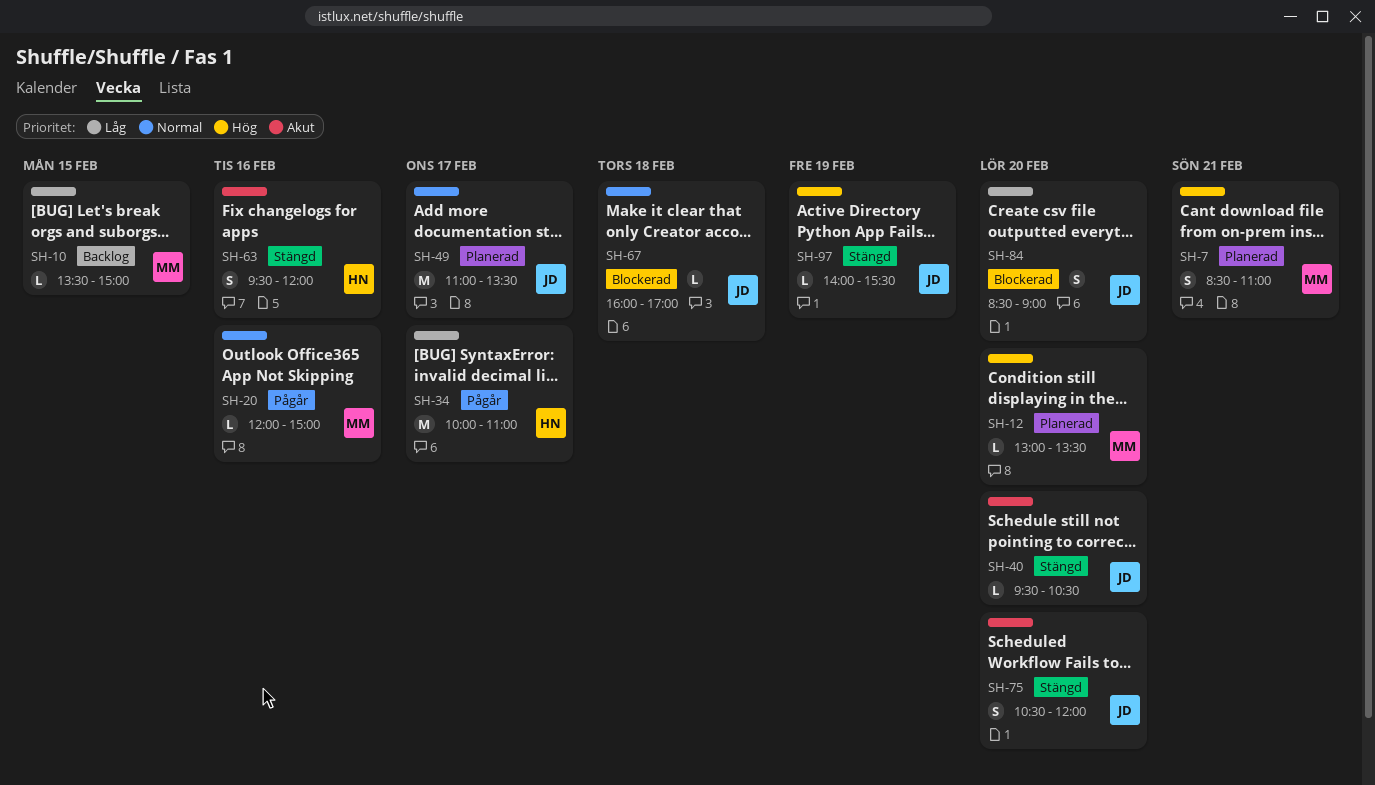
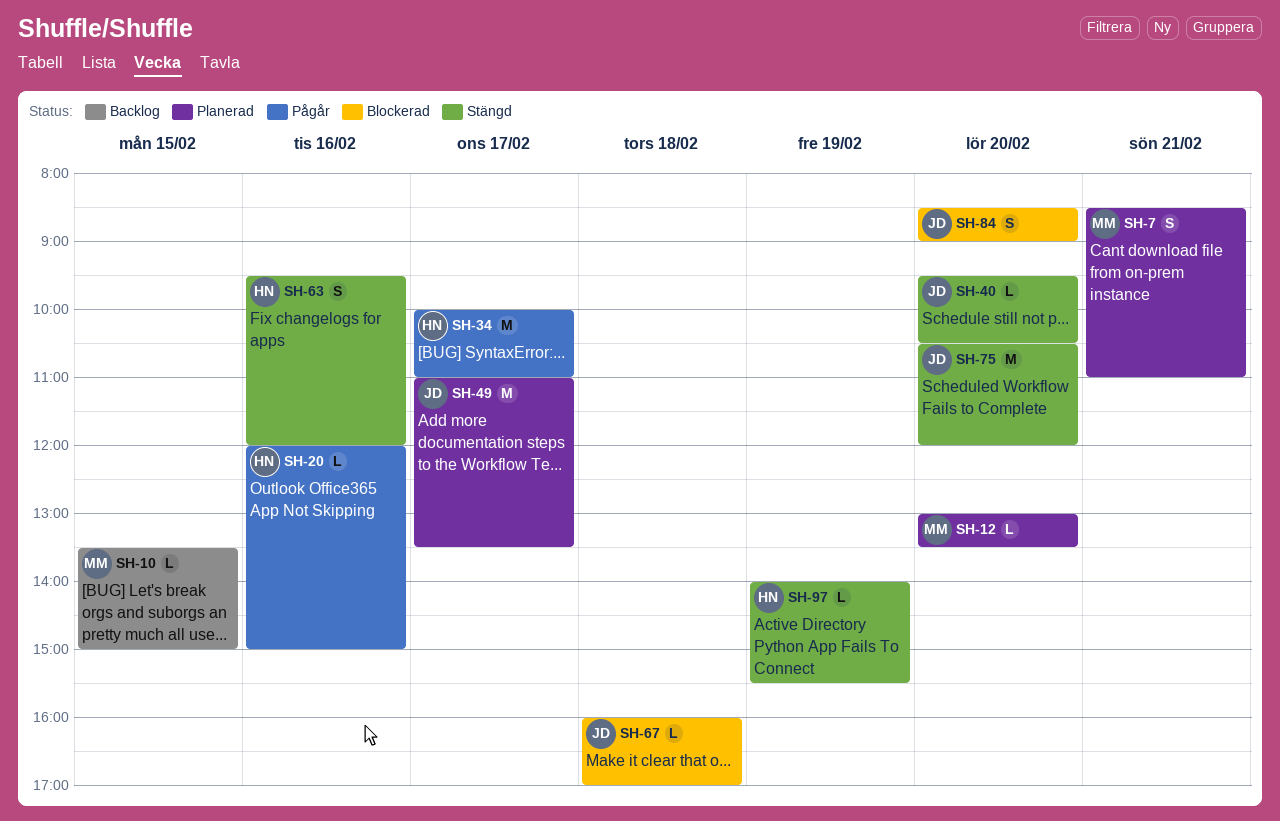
SH-20, owner: MM -> HN
SH-75, estimate: S -> M
SH-97, owner: JD -> HN

